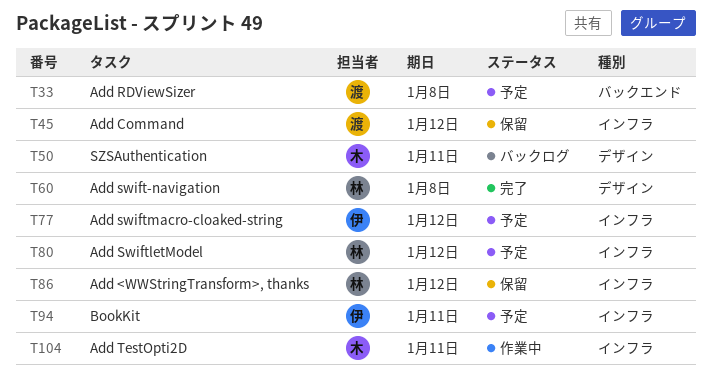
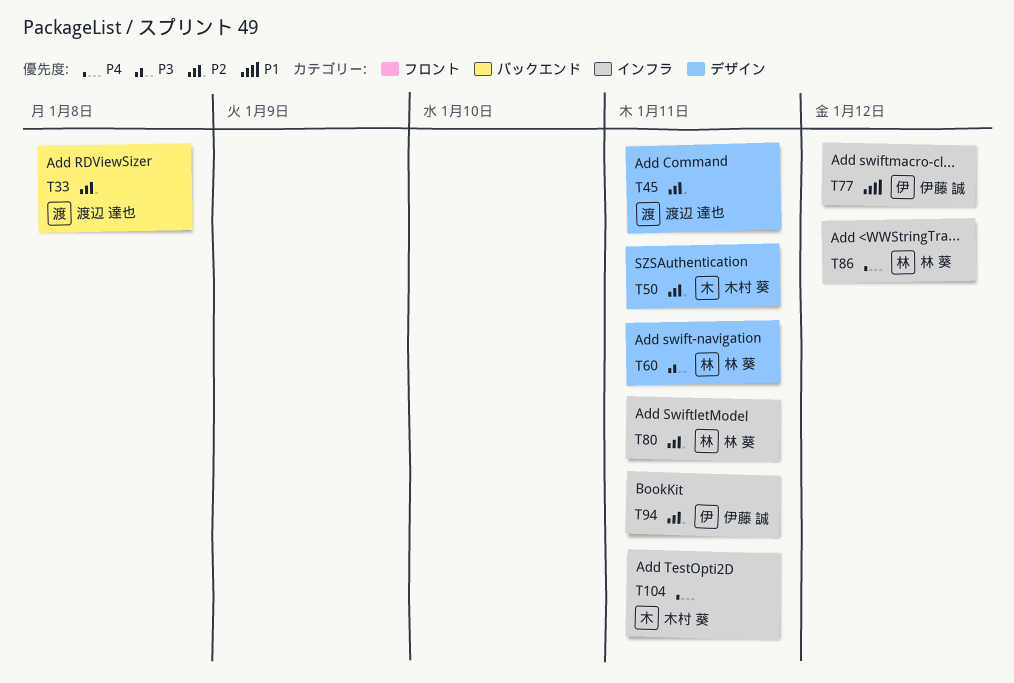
T45, label: インフラ -> デザイン
T45, due: Jan 12 -> Jan 11
T60, due: Jan 8 -> Jan 11
T80, due: Jan 12 -> Jan 11

